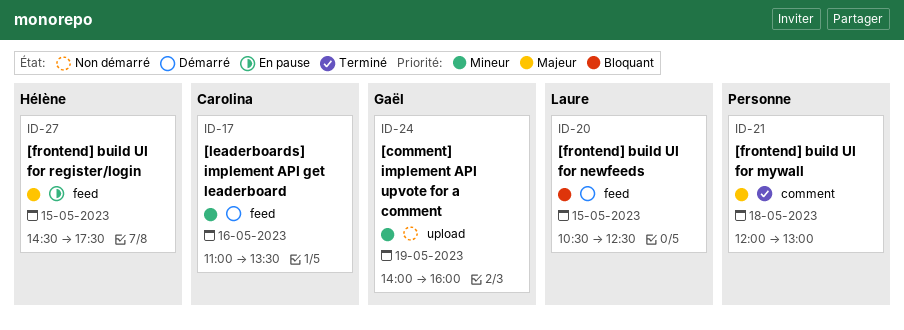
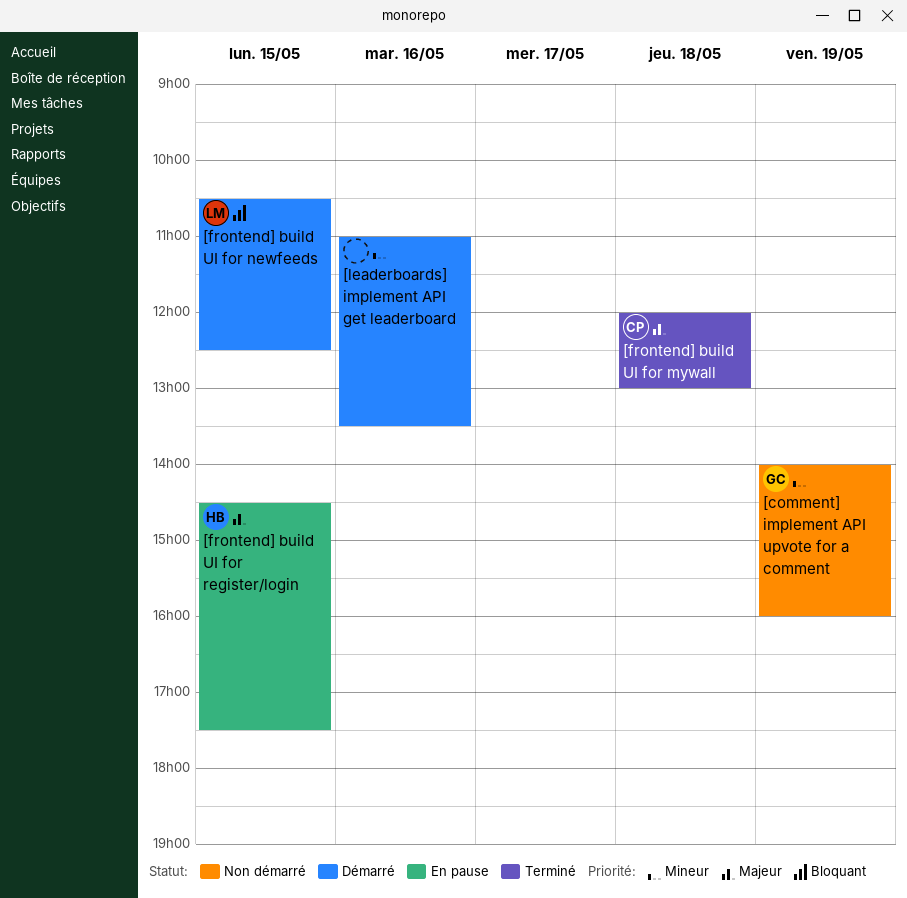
[frontend] build UI for mywall, owner: none -> Carolina
[leaderboards] implement API get leaderboard, owner: Carolina -> none

